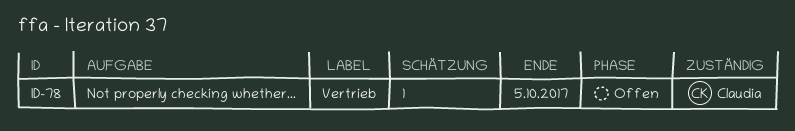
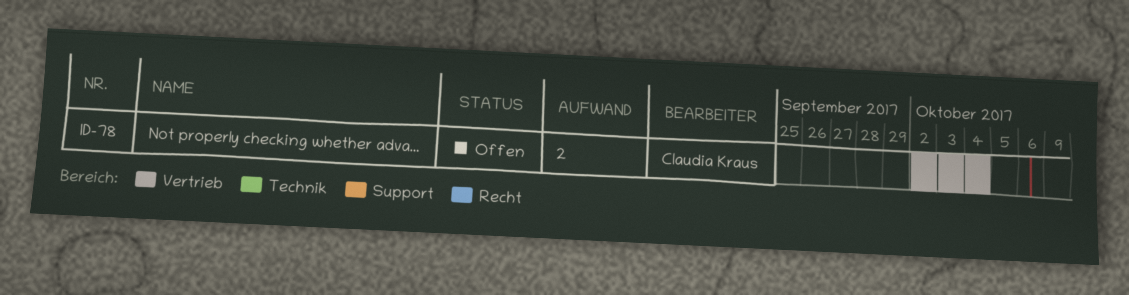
ID-78, estimate: 1 -> 2
ID-78, due: Oct 5 -> Oct 4

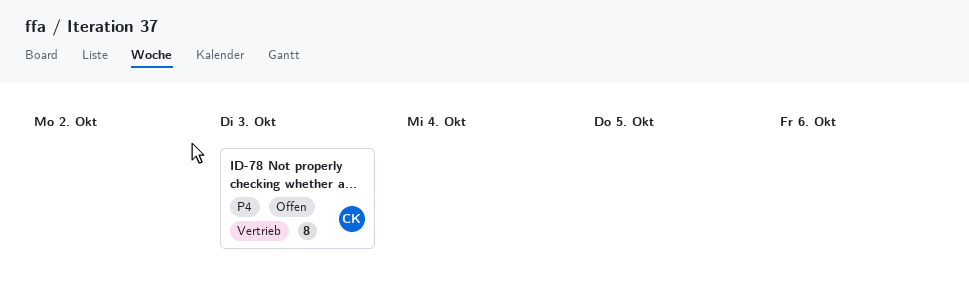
ID-78, estimate: 2 -> 8
ID-78, due: Oct 4 -> Oct 3

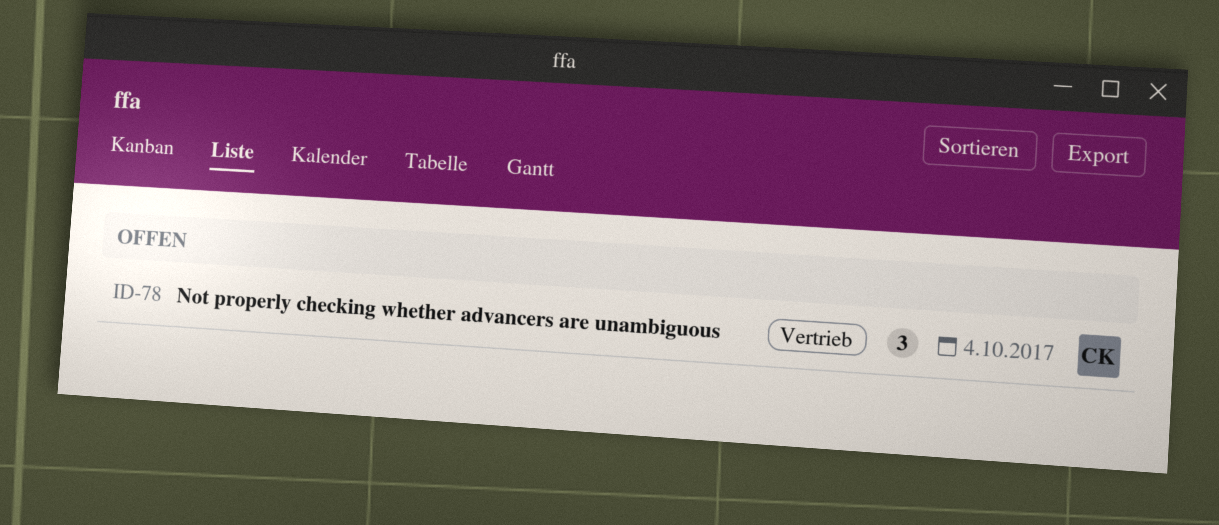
ID-78, estimate: 8 -> 3
ID-78, due: Oct 3 -> Oct 4

